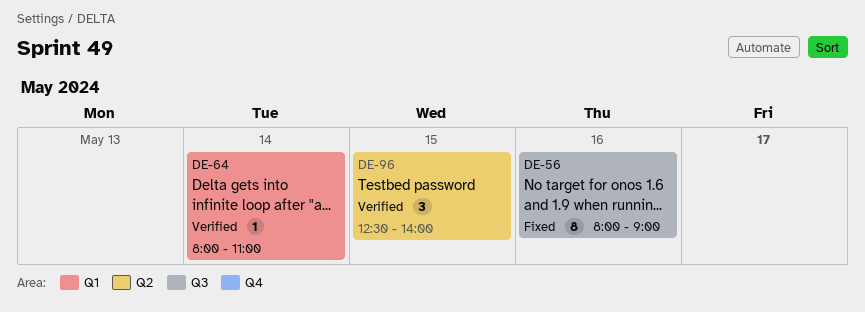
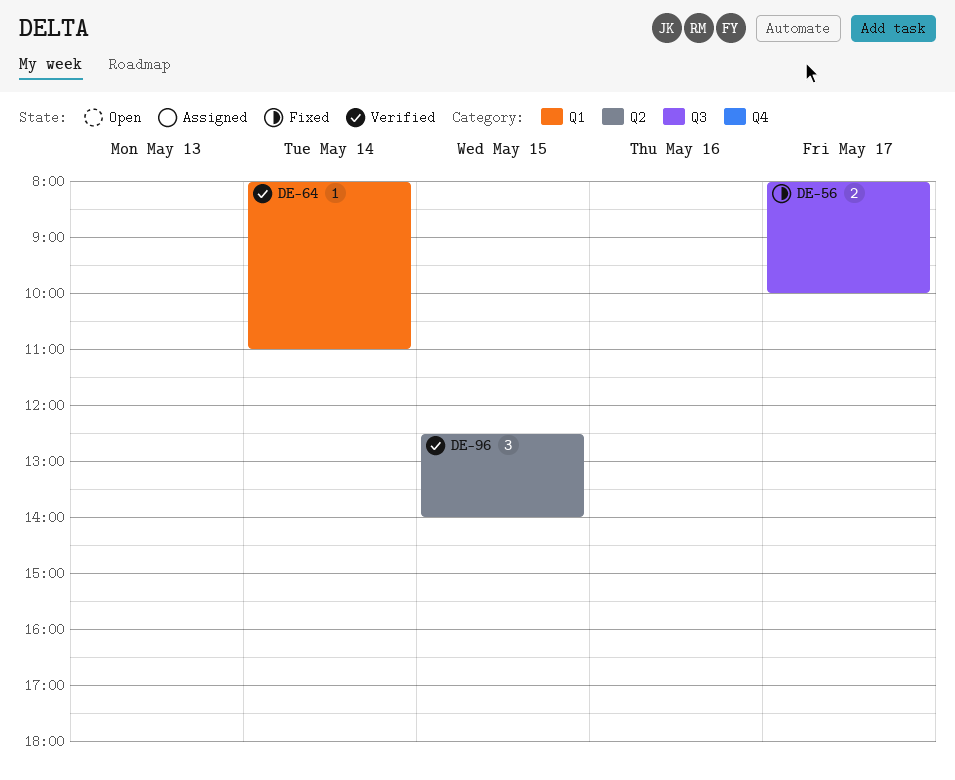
DE-56, estimate: 8 -> 2
DE-56, day: May 16 -> May 17
DE-56, ends: 09:00 -> 10:00

